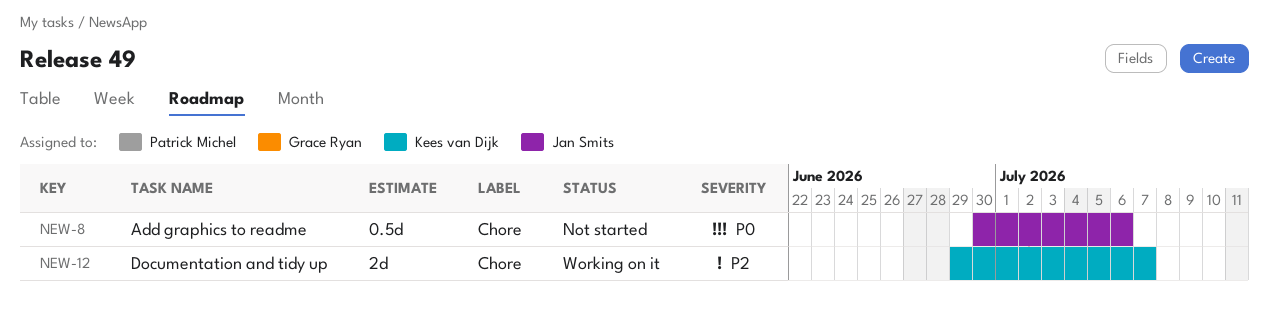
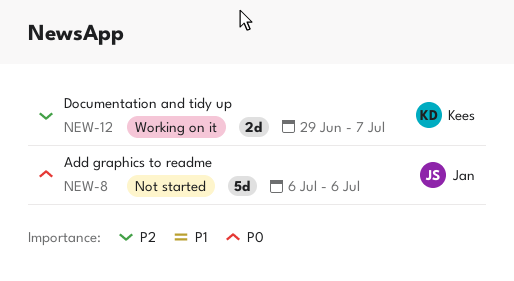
NEW-8, estimate: 0.5d -> 5d
NEW-8, start: Jun 30 -> Jul 6

